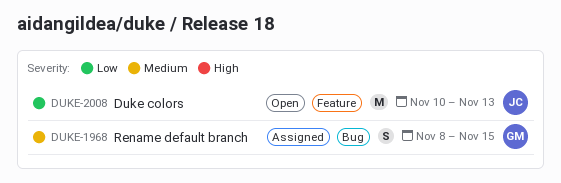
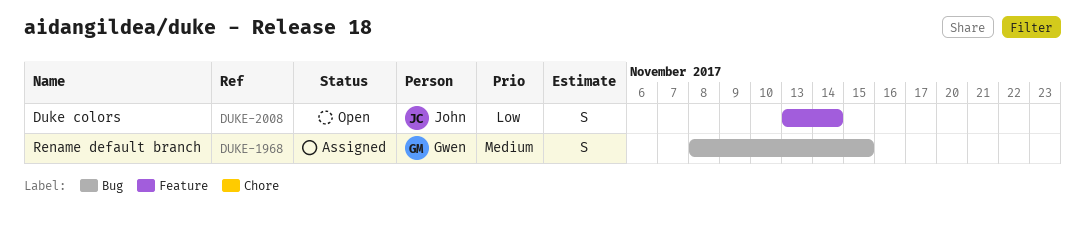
DUKE-2008, estimate: M -> S
DUKE-2008, start: Nov 10 -> Nov 13
DUKE-2008, due: Nov 13 -> Nov 14

